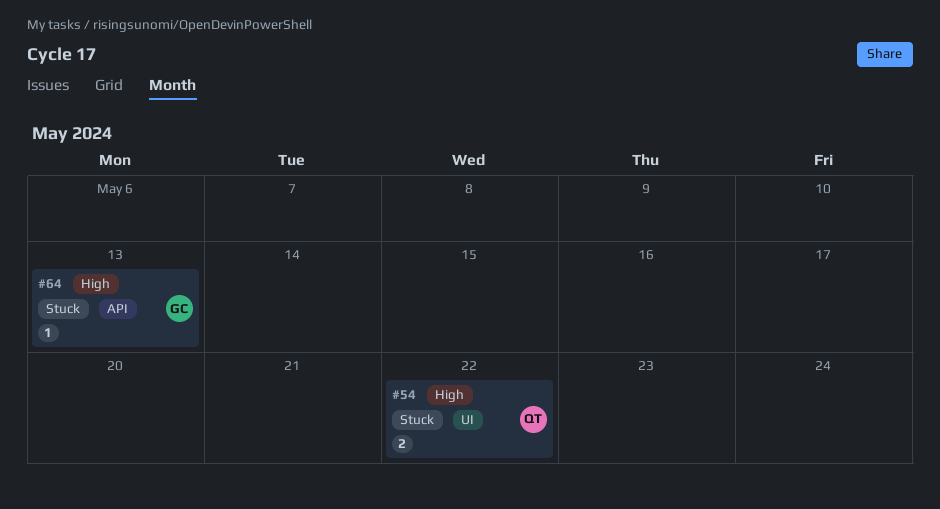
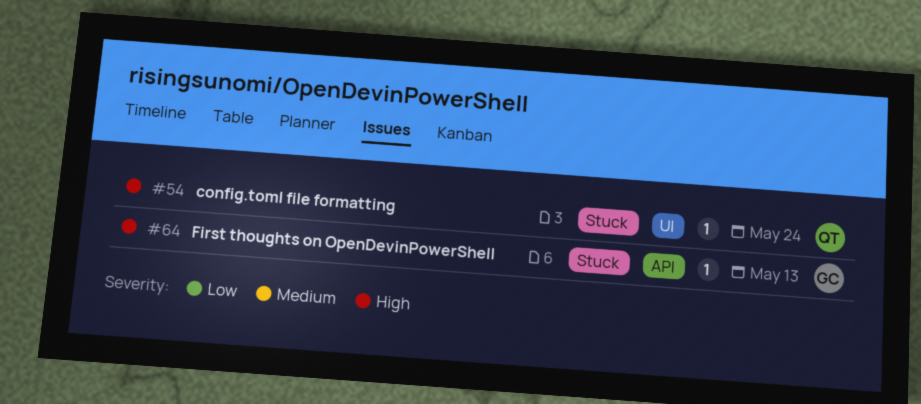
#54, estimate: 2 -> 1
#54, due: May 22 -> May 24

